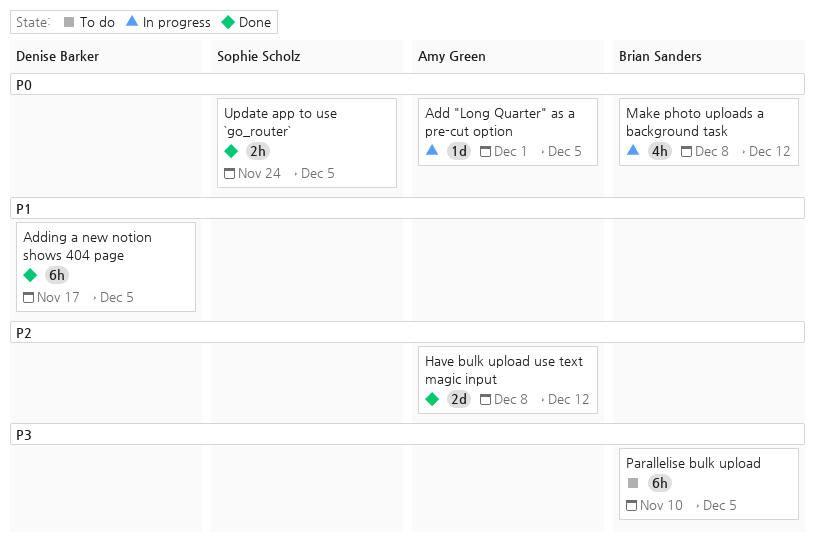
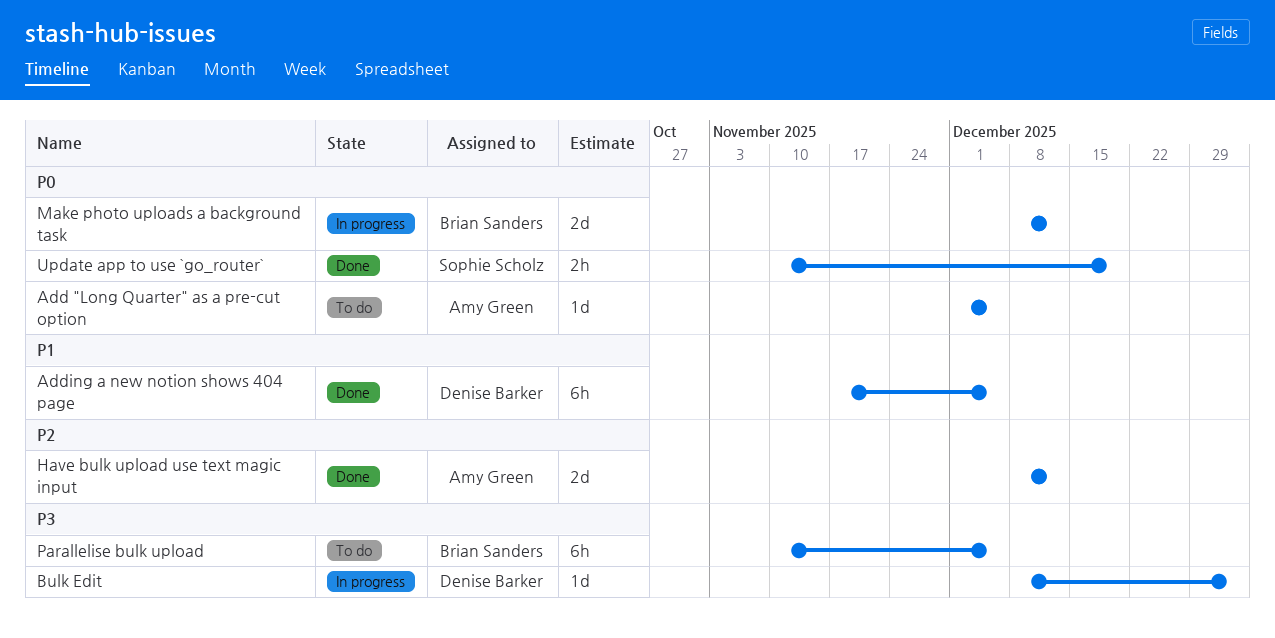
Add "Long Quarter" as a pre-cut option, status: In progress -> To do
Bulk Edit: none -> present
Make photo uploads a background task, estimate: 4h -> 2d
Update app to use `go_router`, start: Nov 24 -> Nov 10
Update app to use `go_router`, due: Dec 5 -> Dec 19

